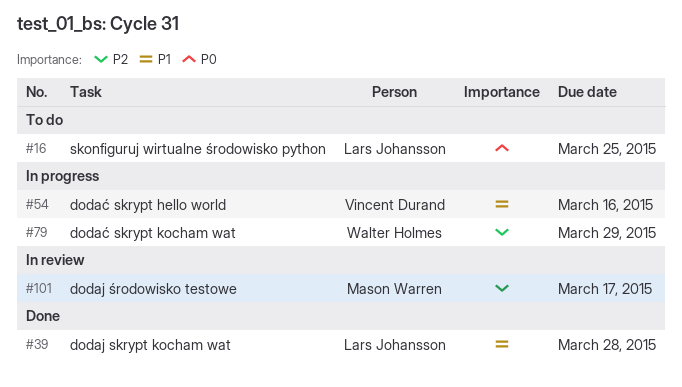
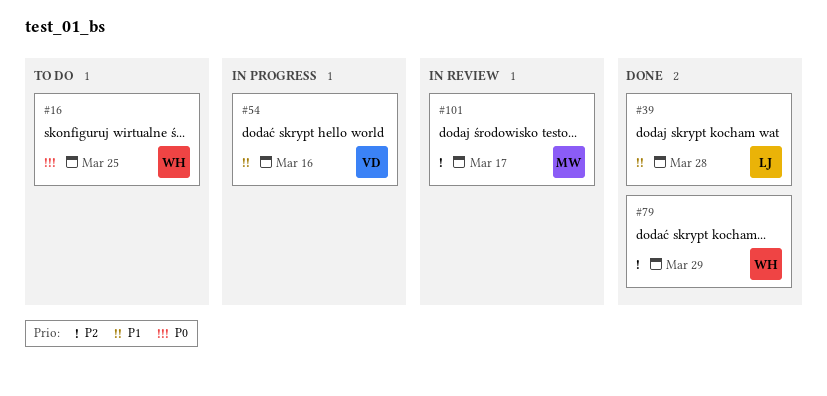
#16, owner: Lars Johansson -> Walter Holmes
#79, status: In progress -> Done

